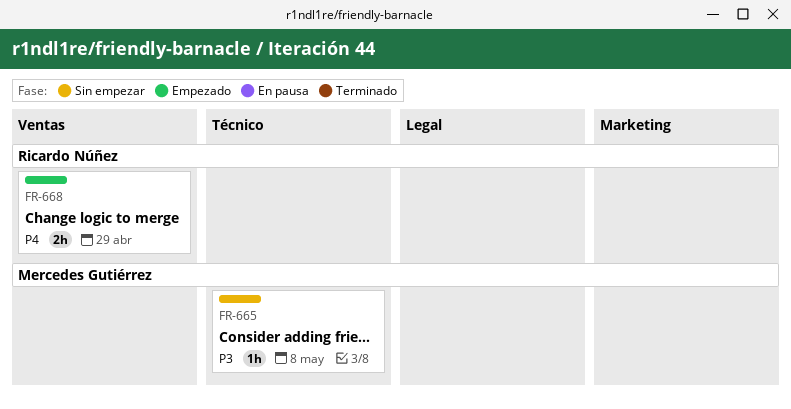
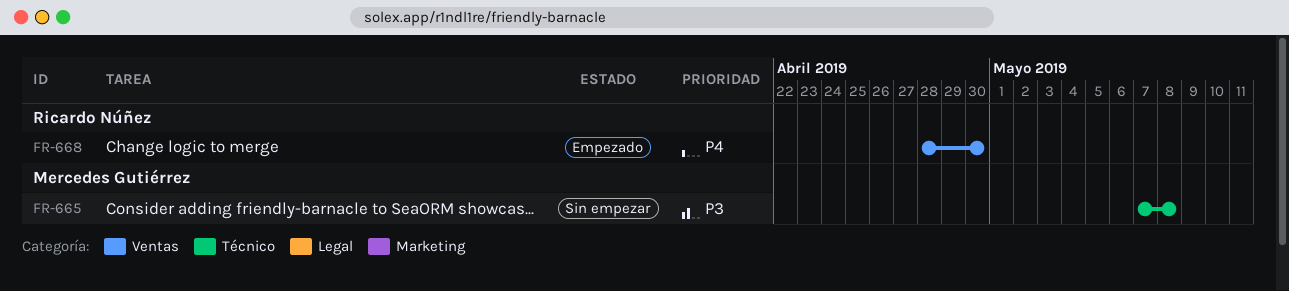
FR-668, due: Apr 29 -> Apr 30

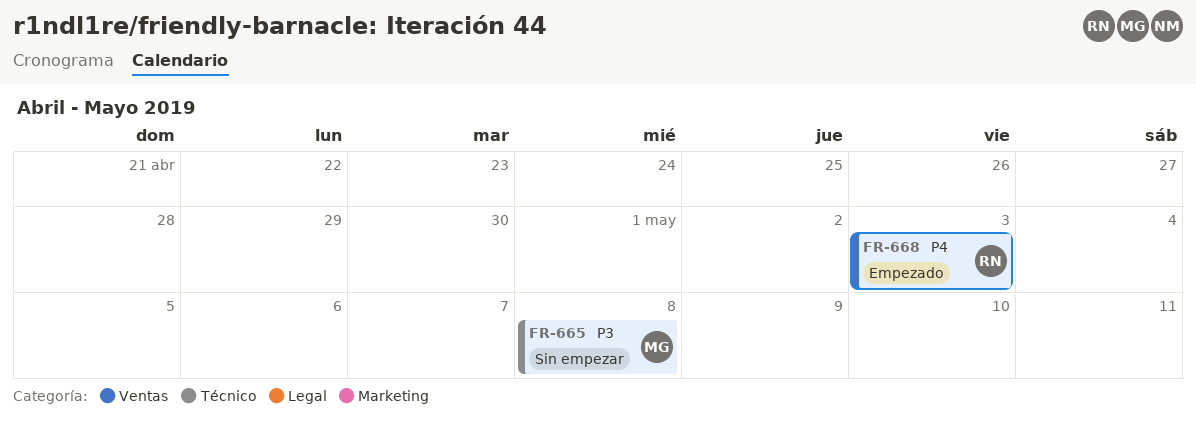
FR-668, due: Apr 30 -> May 3

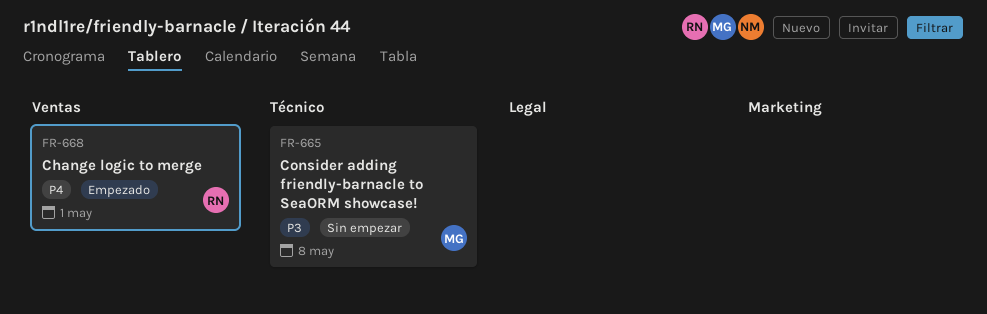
FR-668, due: May 3 -> May 1

